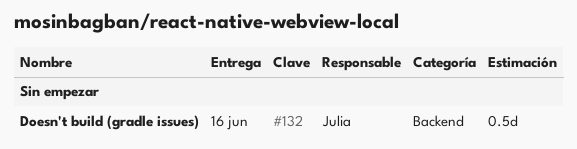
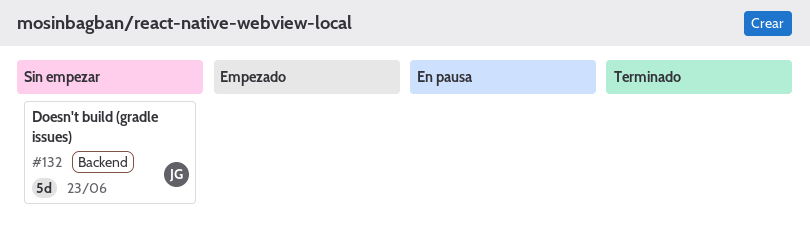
#132, estimate: 0.5d -> 5d
#132, due: Jun 16 -> Jun 23

